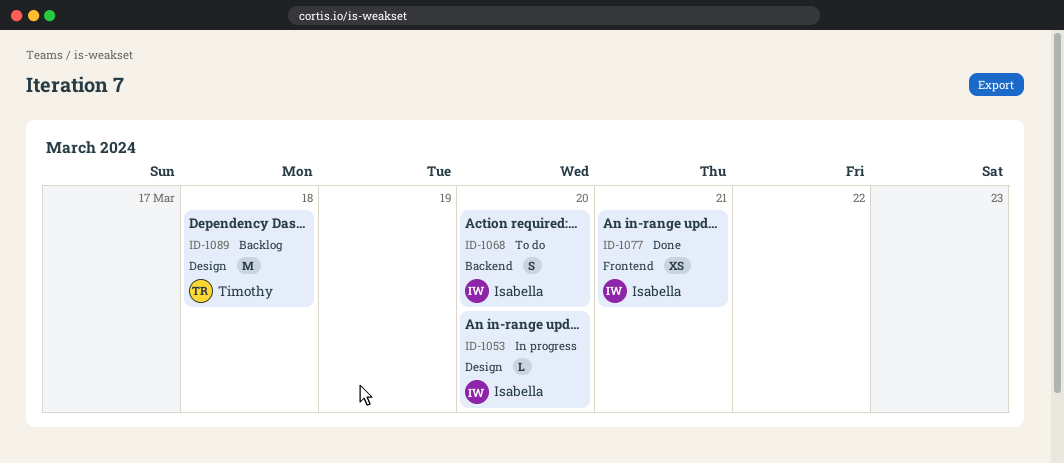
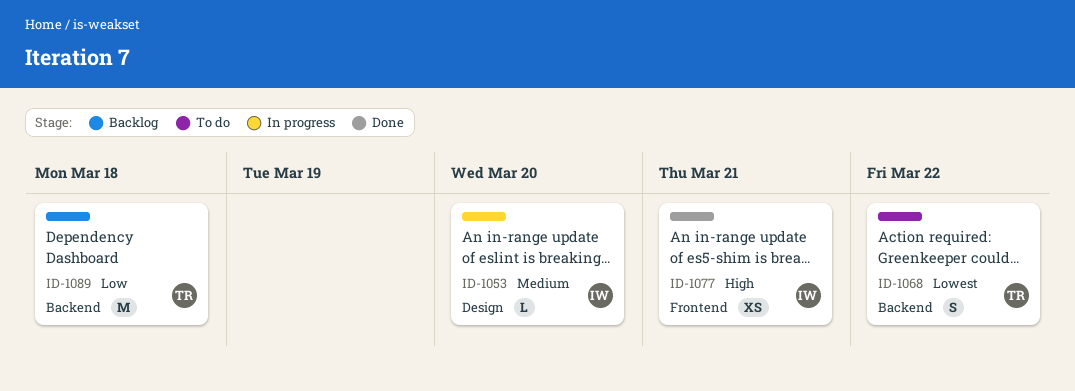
ID-1068, owner: Isabella -> Timothy
ID-1068, due: Mar 20 -> Mar 22
ID-1089, label: Design -> Backend

